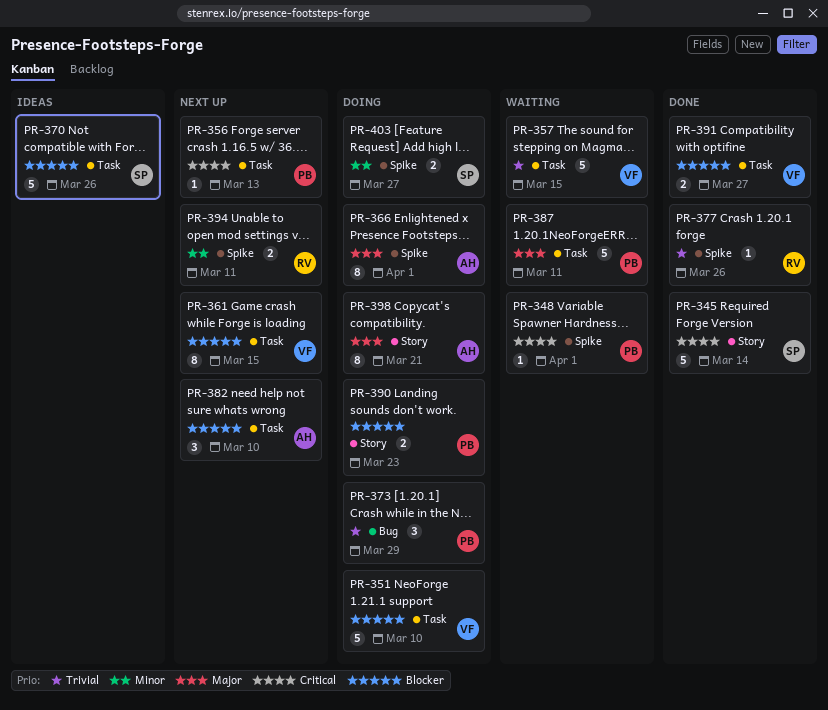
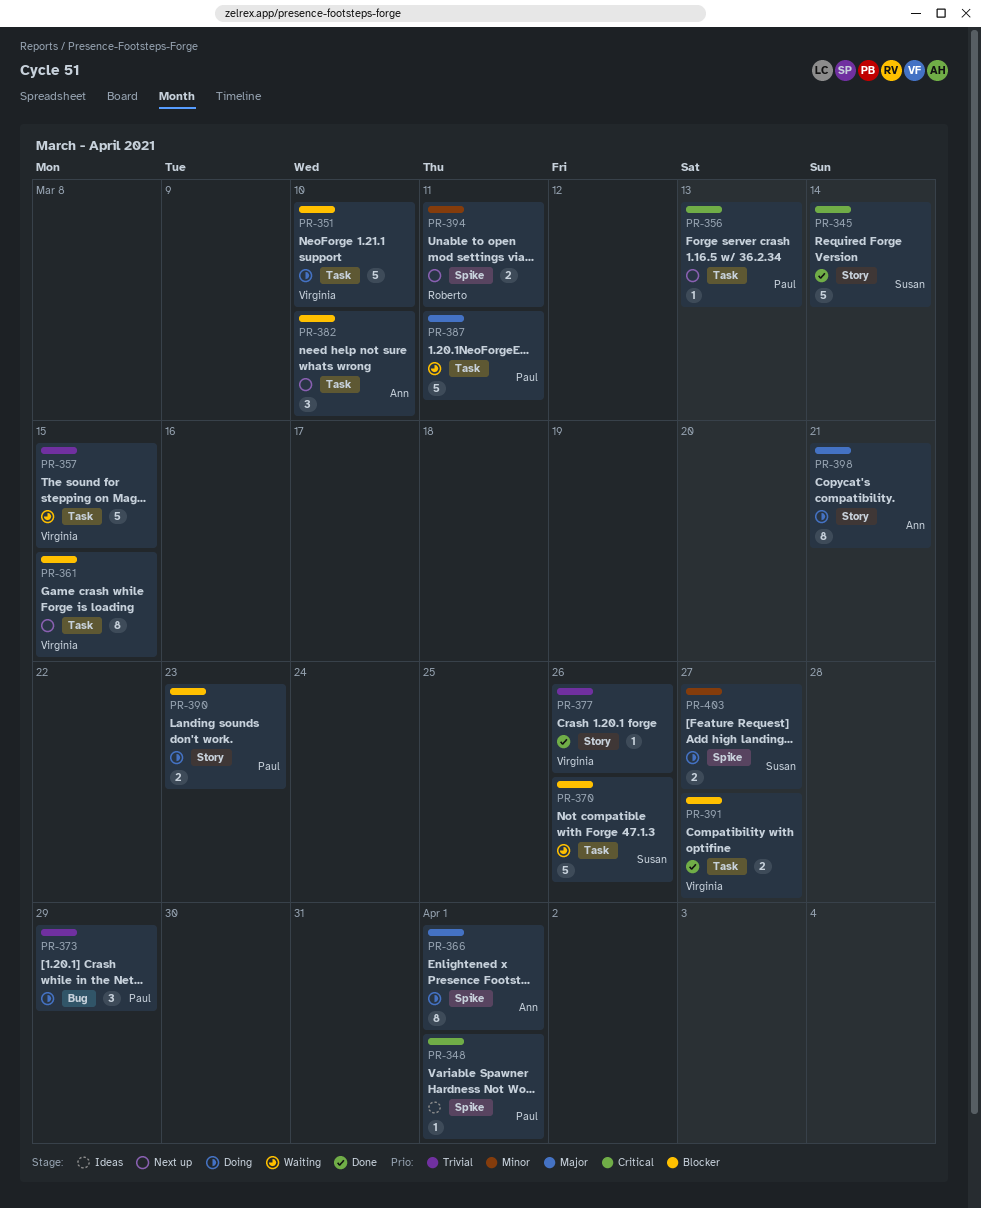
PR-348, status: Waiting -> Ideas
PR-370, status: Ideas -> Waiting
PR-377, owner: Roberto -> Virginia
PR-377, label: Spike -> Story

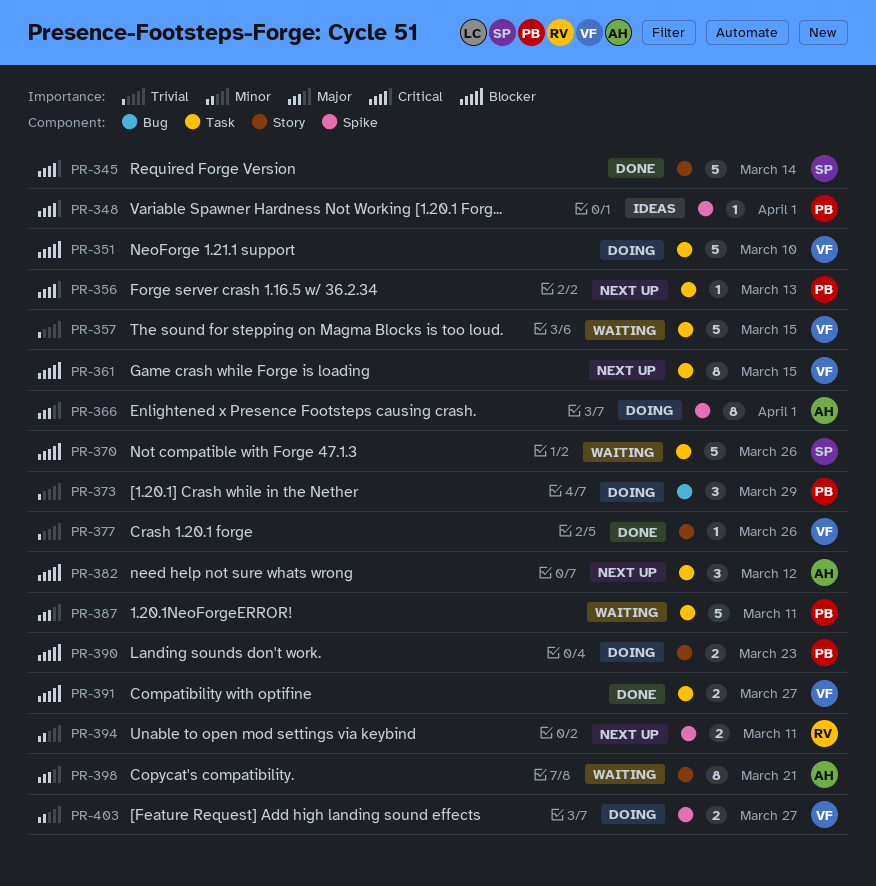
PR-382, due: Mar 10 -> Mar 12
PR-398, status: Doing -> Waiting
PR-403, owner: Susan -> Virginia

